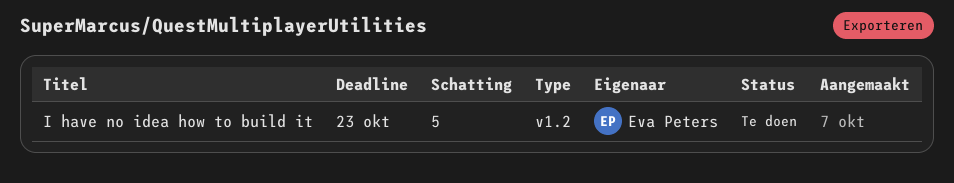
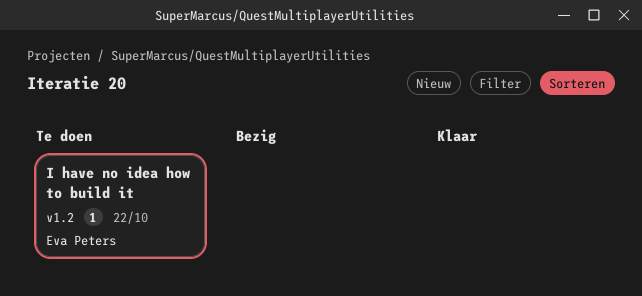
I have no idea how to build it, estimate: 5 -> 1
I have no idea how to build it, due: Oct 23 -> Oct 22

